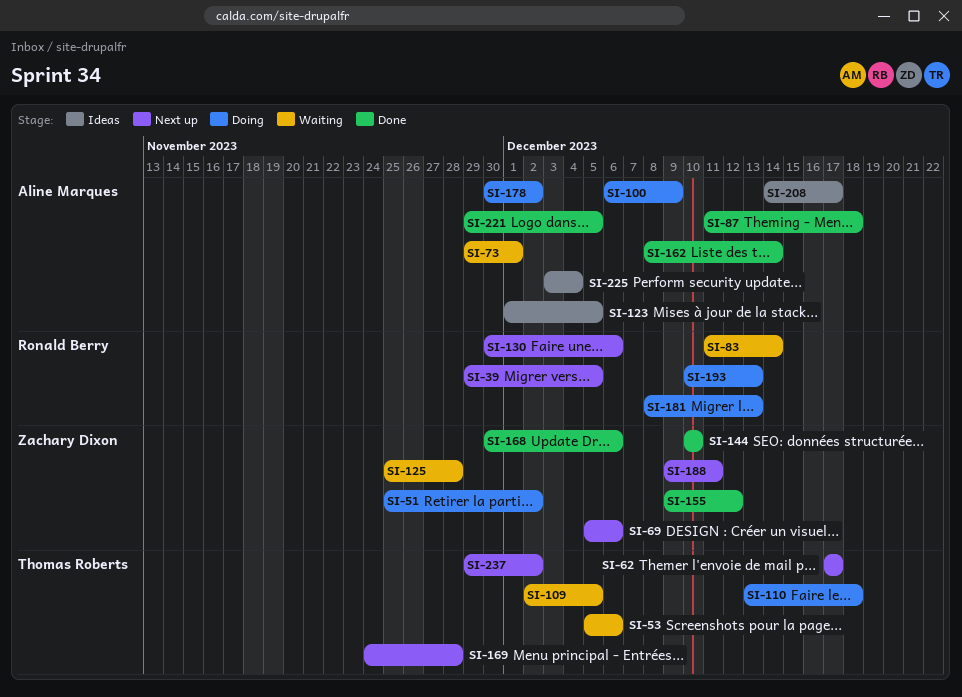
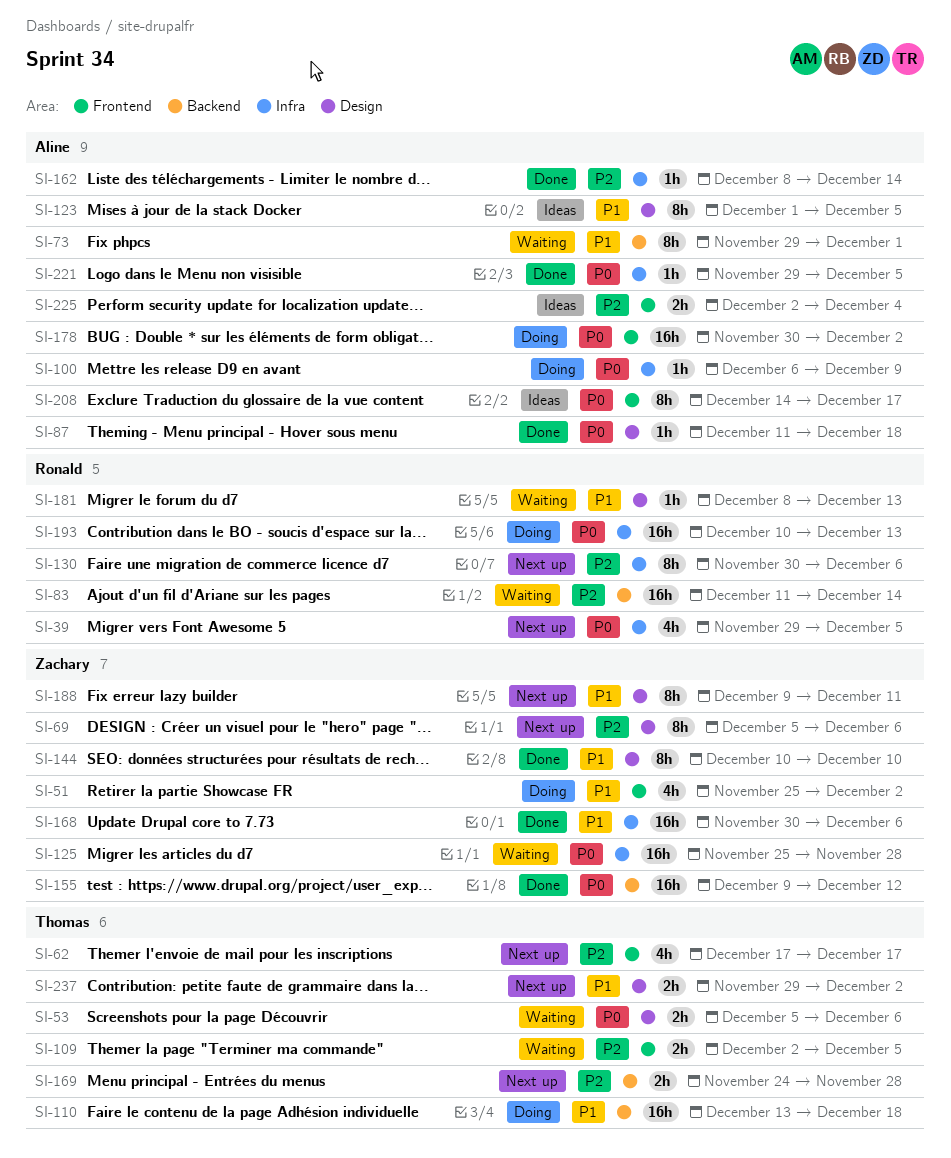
SI-181, status: Doing -> Waiting
SI-225, start: Dec 3 -> Dec 2

